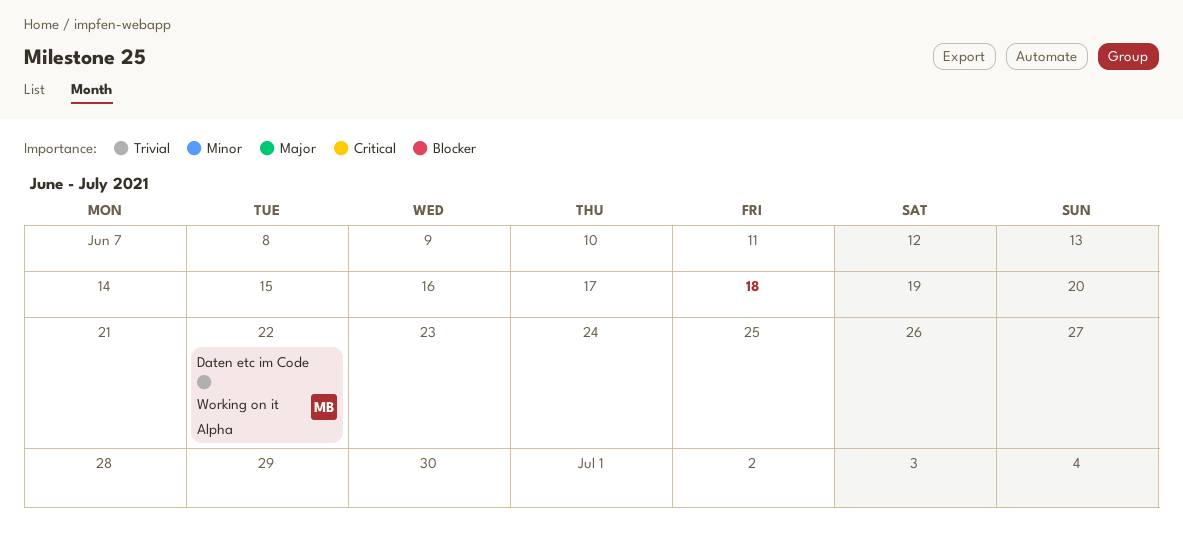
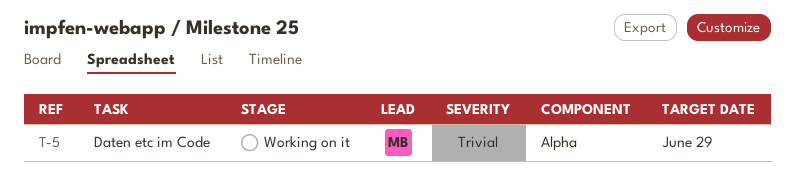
Daten etc im Code, due: Jun 22 -> Jun 29

